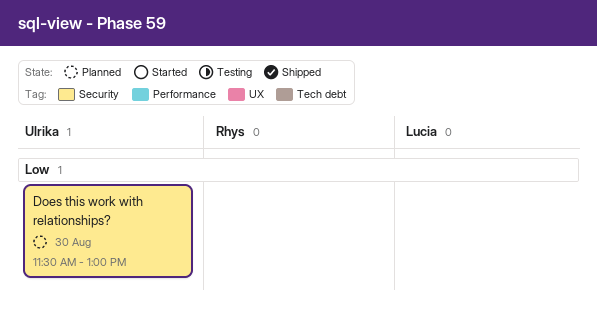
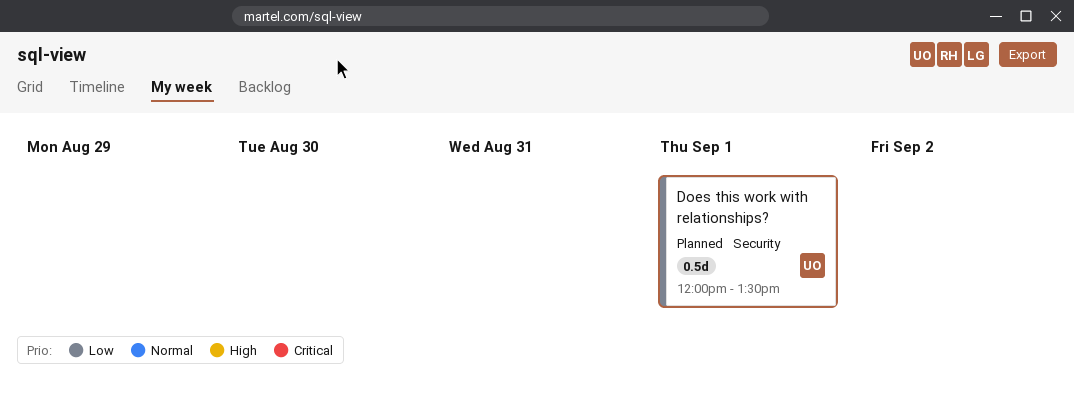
Does this work with relationships?, day: Aug 30 -> Sep 1
Does this work with relationships?, begins: 11:30 -> 12:00
Does this work with relationships?, ends: 13:00 -> 13:30

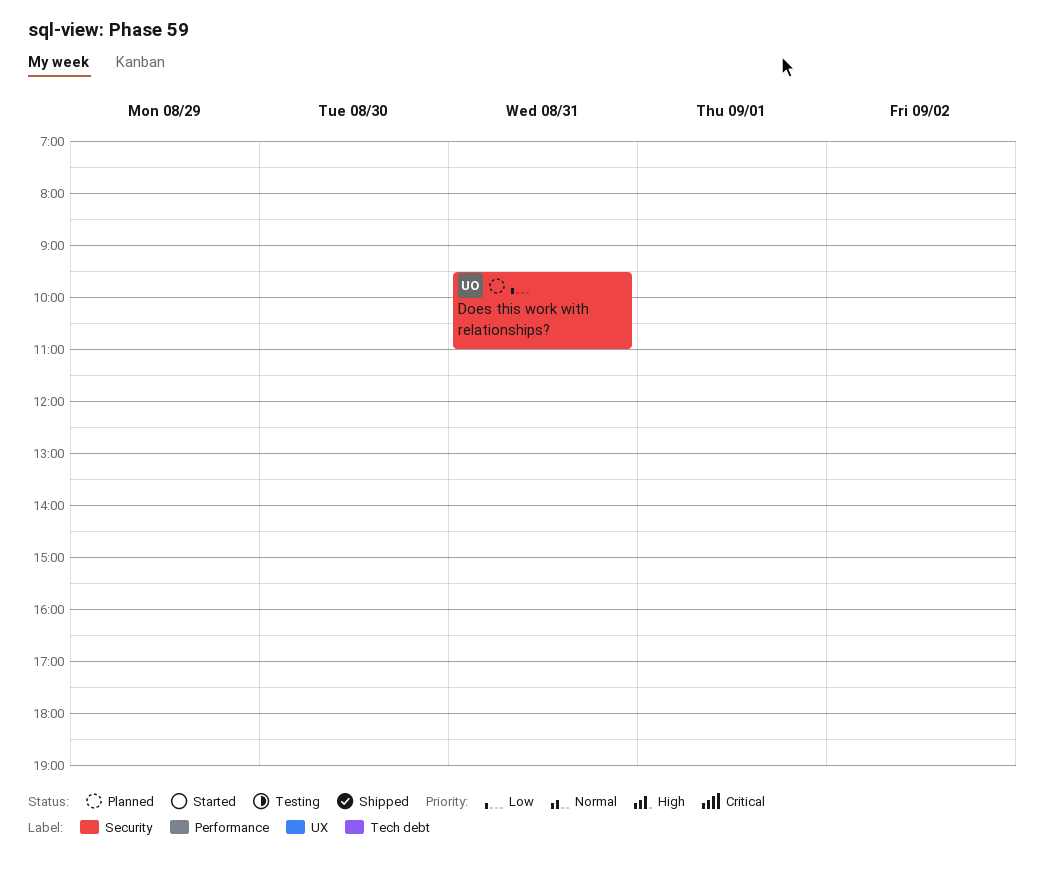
Does this work with relationships?, day: Sep 1 -> Aug 31
Does this work with relationships?, begins: 12:00 -> 09:30
Does this work with relationships?, ends: 13:30 -> 11:00

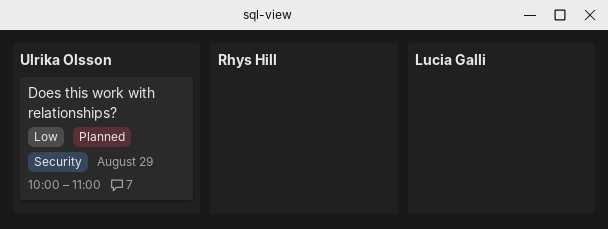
Does this work with relationships?, day: Aug 31 -> Aug 29
Does this work with relationships?, begins: 09:30 -> 10:00

